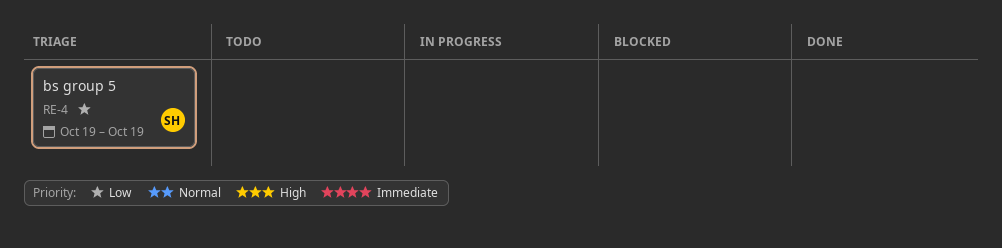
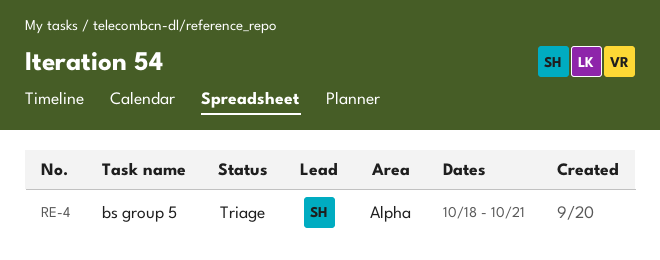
RE-4, start: Oct 19 -> Oct 18
RE-4, due: Oct 19 -> Oct 21

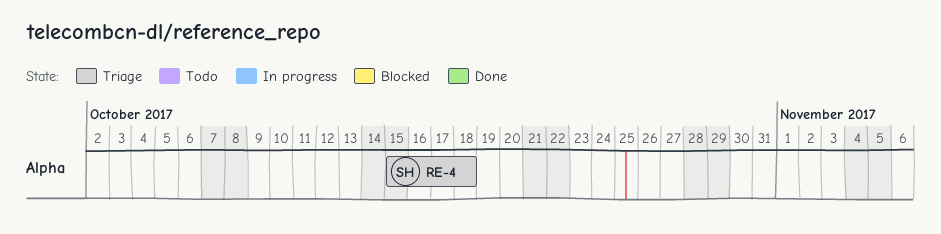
RE-4, start: Oct 18 -> Oct 15
RE-4, due: Oct 21 -> Oct 18

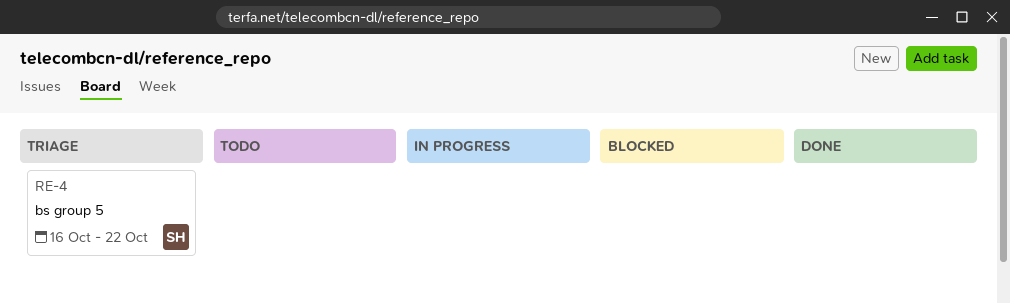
RE-4, start: Oct 15 -> Oct 16
RE-4, due: Oct 18 -> Oct 22

